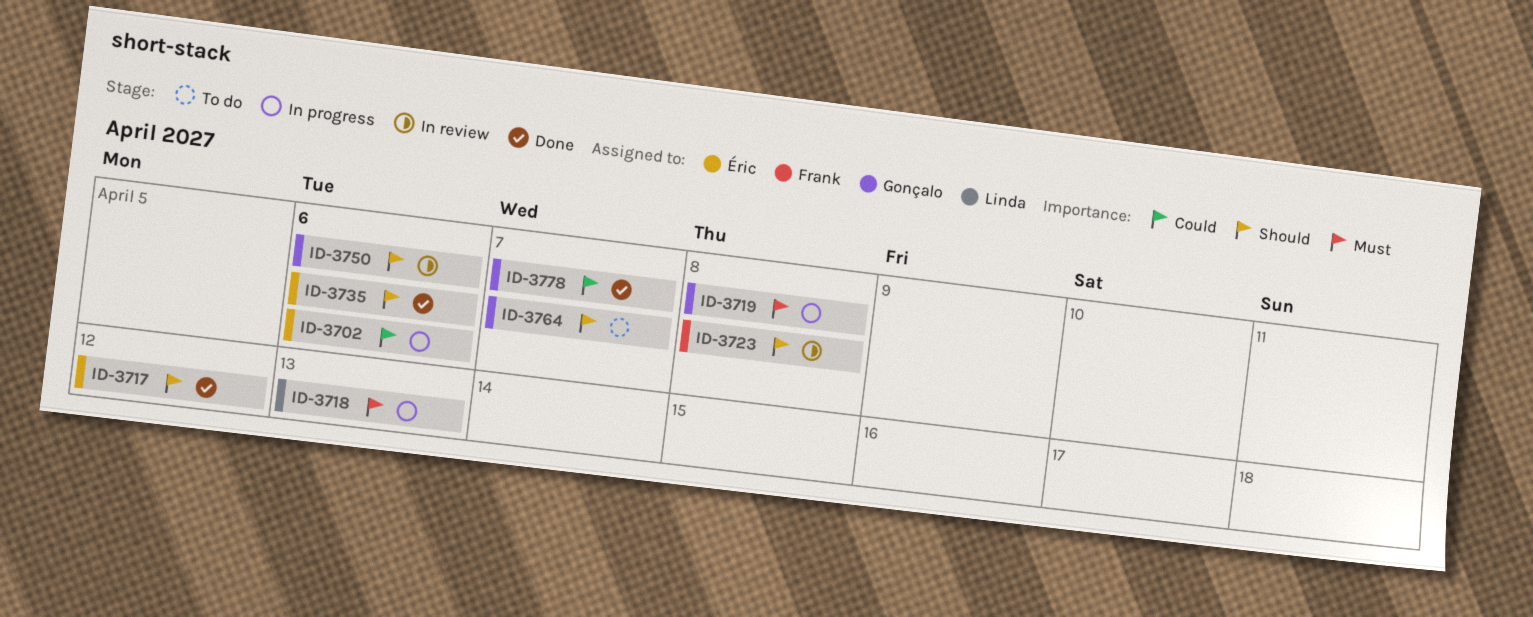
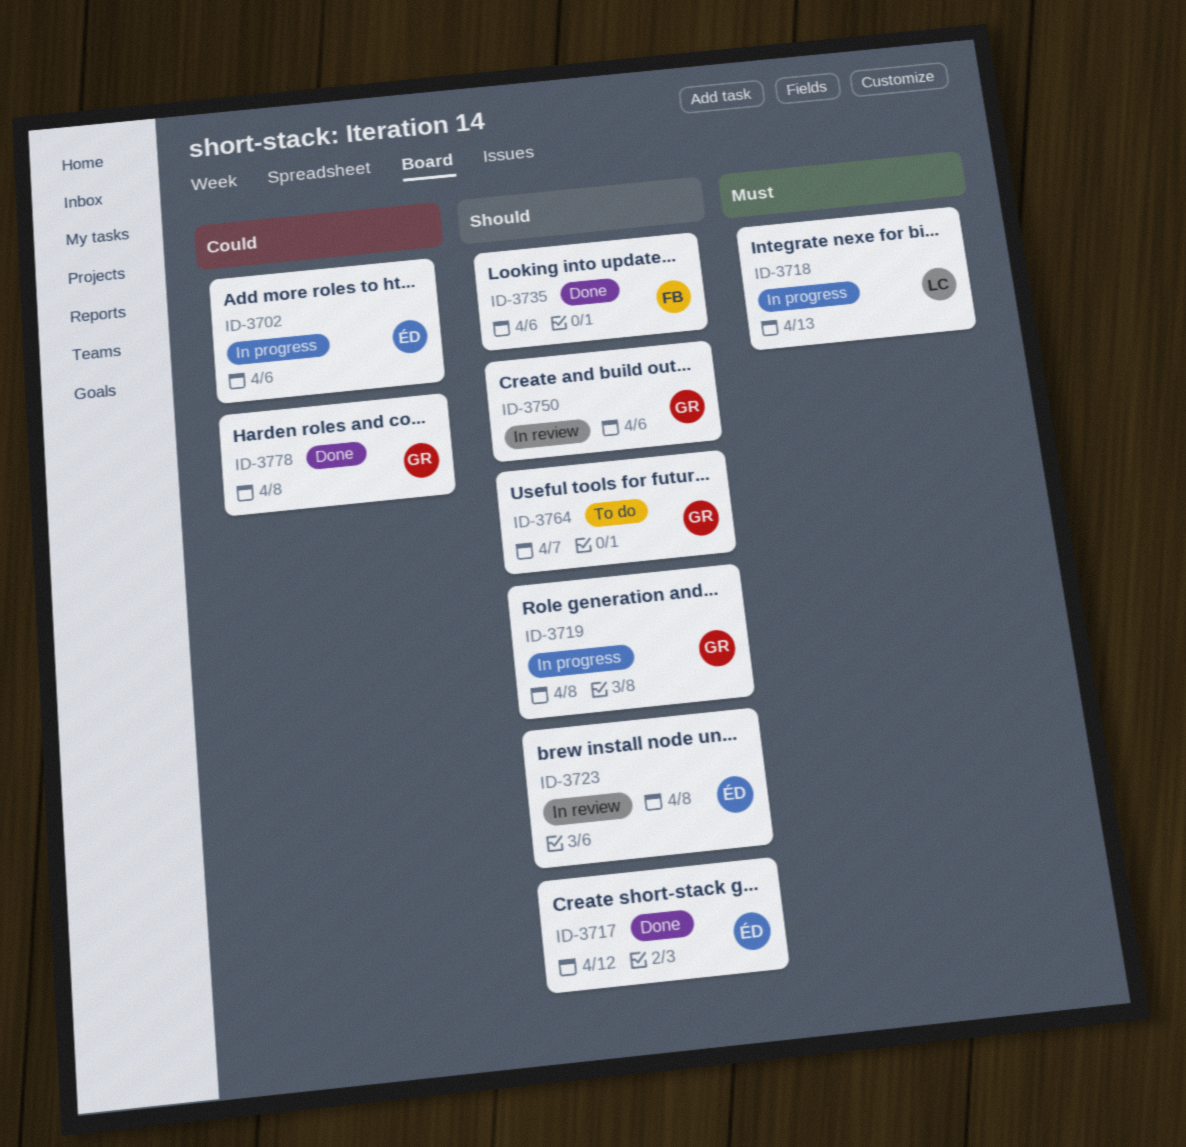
ID-3719, priority: Must -> Should
ID-3723, owner: Frank -> Éric
ID-3735, owner: Éric -> Frank
ID-3778, due: Apr 7 -> Apr 8

